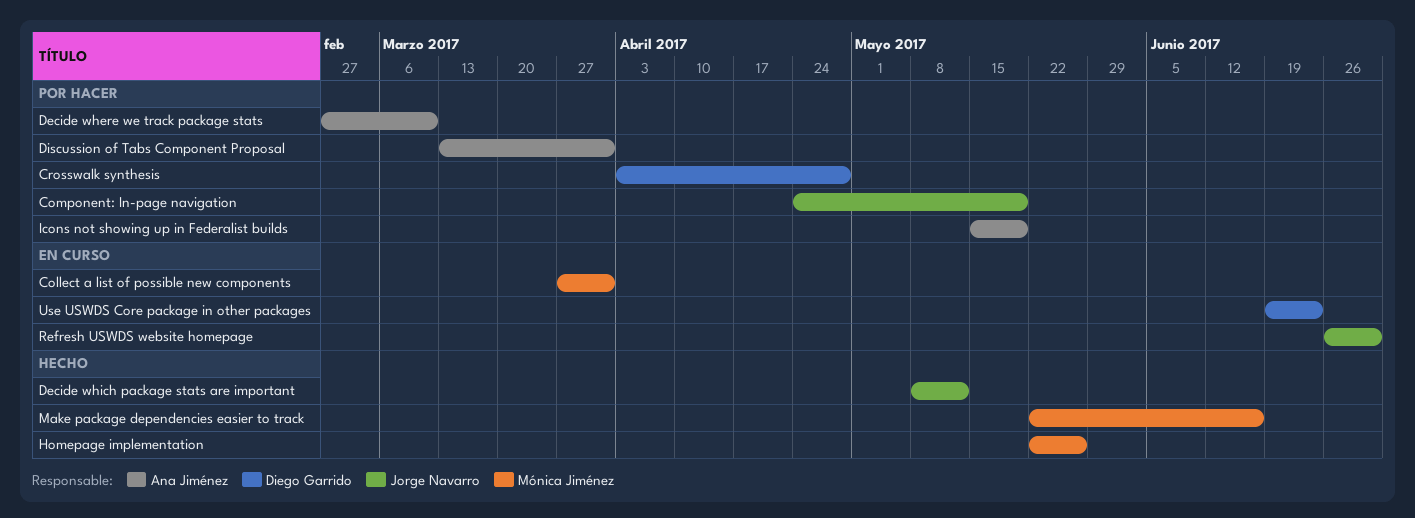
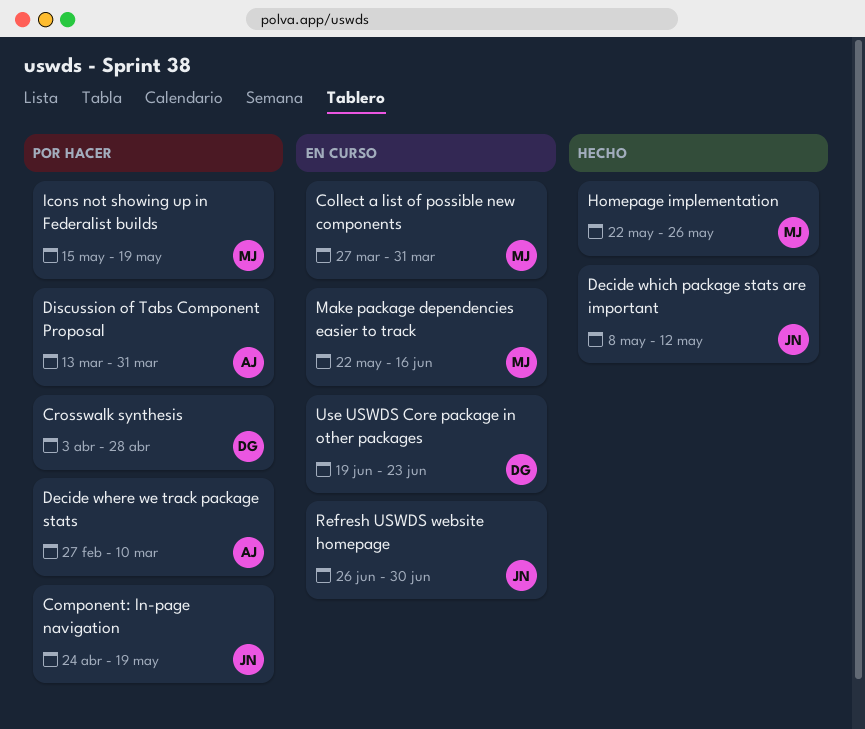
Icons not showing up in Federalist builds, owner: Ana Jiménez -> Mónica Jiménez
Make package dependencies easier to track, status: Hecho -> En curso

